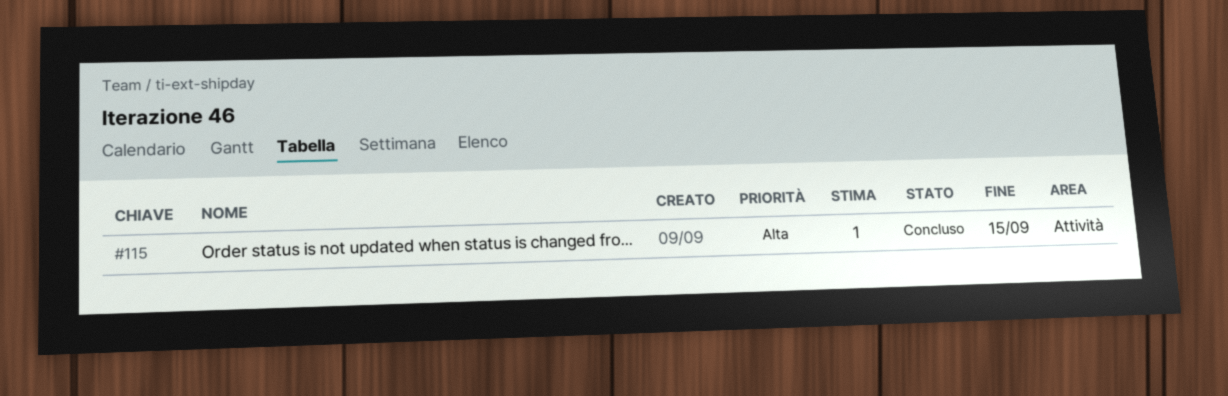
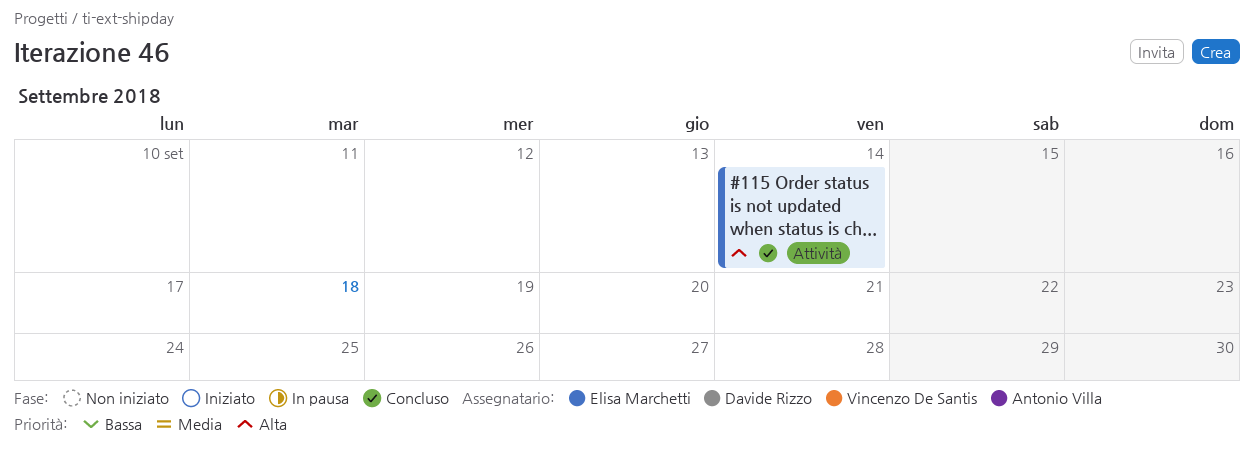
#115, due: Sep 15 -> Sep 14

